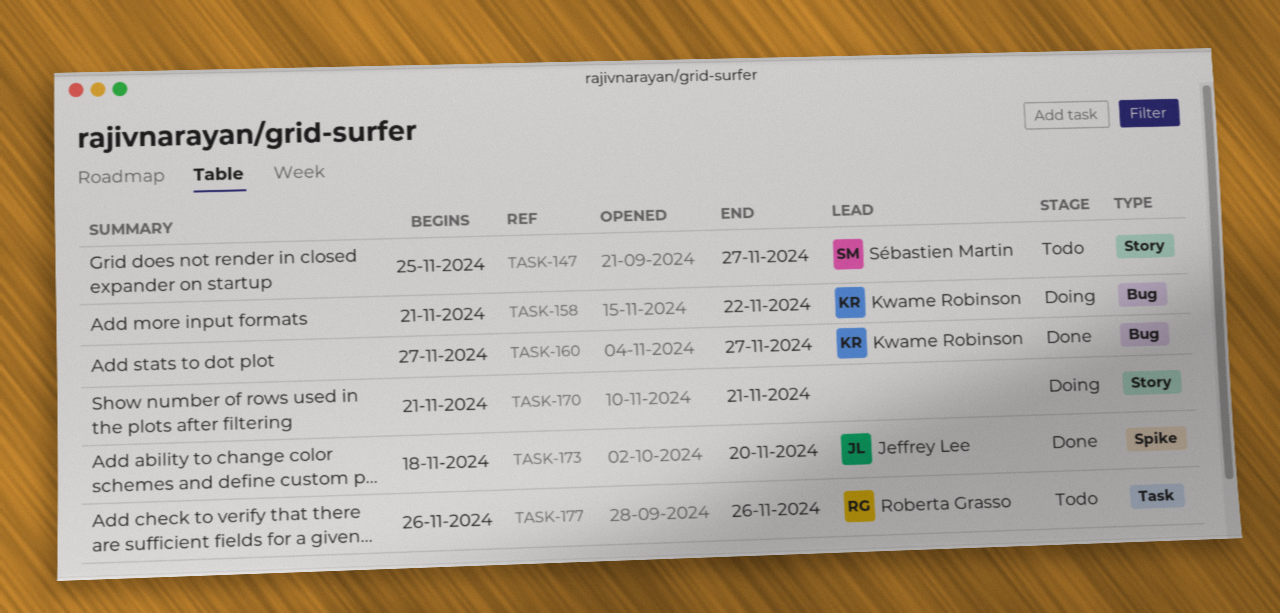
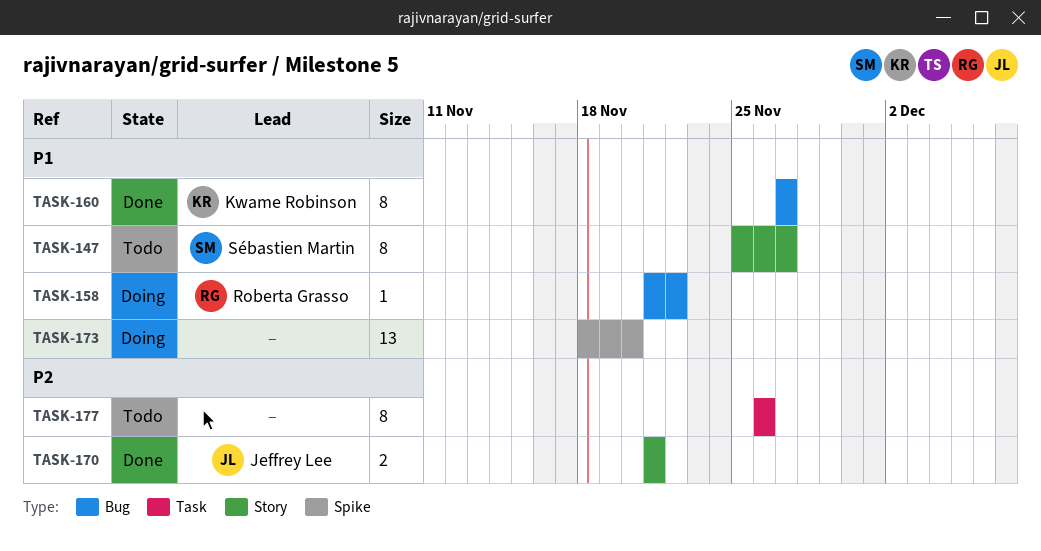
TASK-158, owner: Kwame Robinson -> Roberta Grasso
TASK-170, status: Doing -> Done
TASK-170, owner: none -> Jeffrey Lee
TASK-173, status: Done -> Doing
TASK-173, owner: Jeffrey Lee -> none
TASK-177, owner: Roberta Grasso -> none

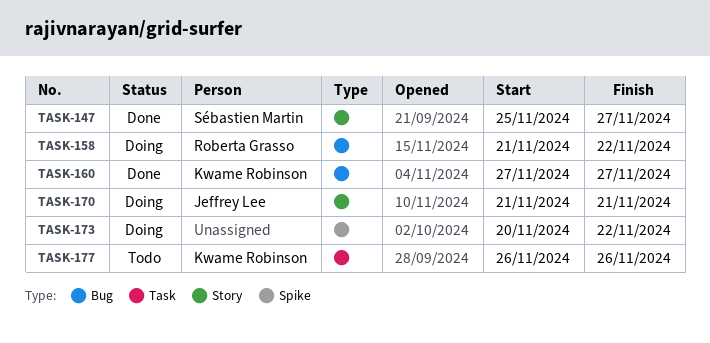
TASK-147, status: Todo -> Done
TASK-170, status: Done -> Doing
TASK-173, start: Nov 18 -> Nov 20
TASK-173, due: Nov 20 -> Nov 22
TASK-177, owner: none -> Kwame Robinson

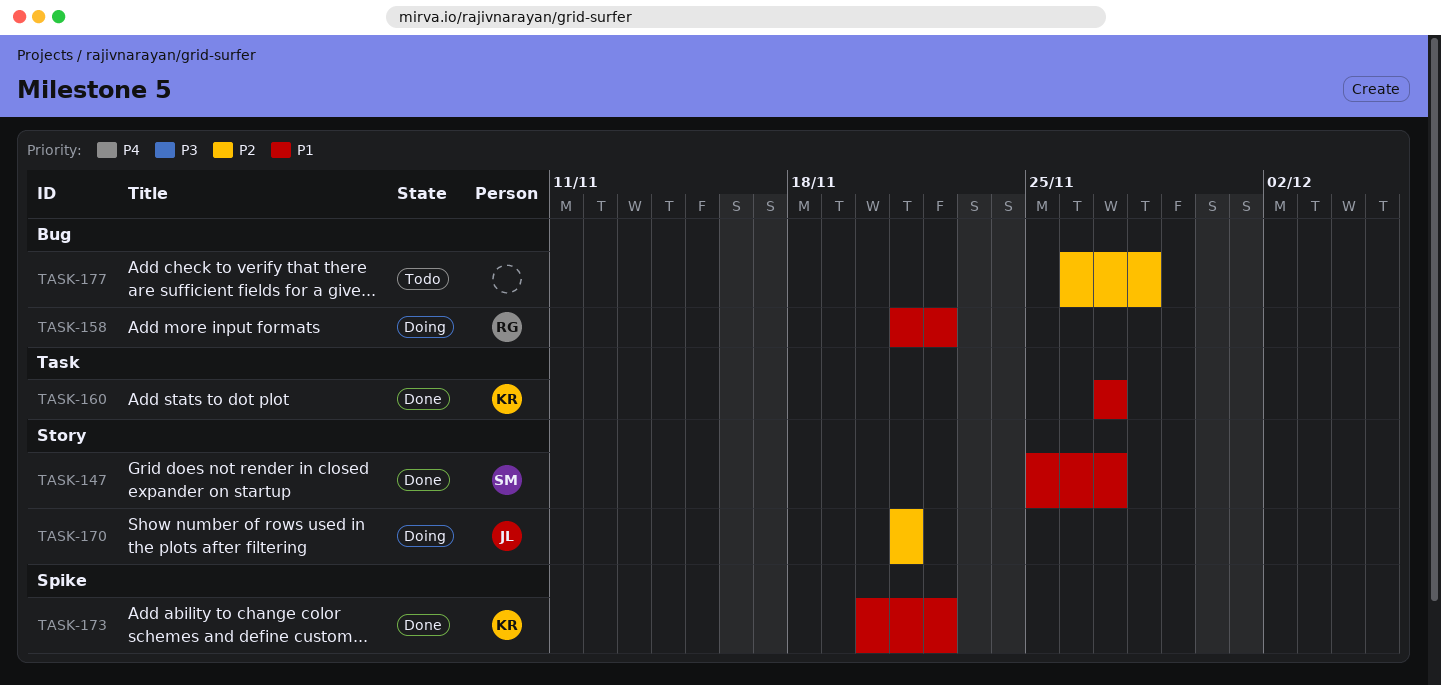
TASK-160, label: Bug -> Task
TASK-173, status: Doing -> Done
TASK-173, owner: none -> Kwame Robinson
TASK-177, owner: Kwame Robinson -> none
TASK-177, label: Task -> Bug
TASK-177, due: Nov 26 -> Nov 28

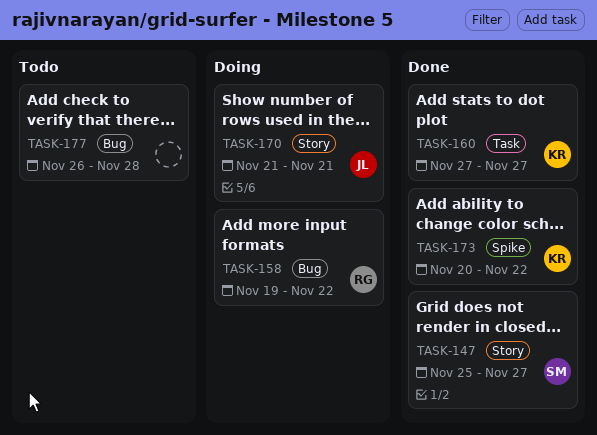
TASK-158, start: Nov 21 -> Nov 19

